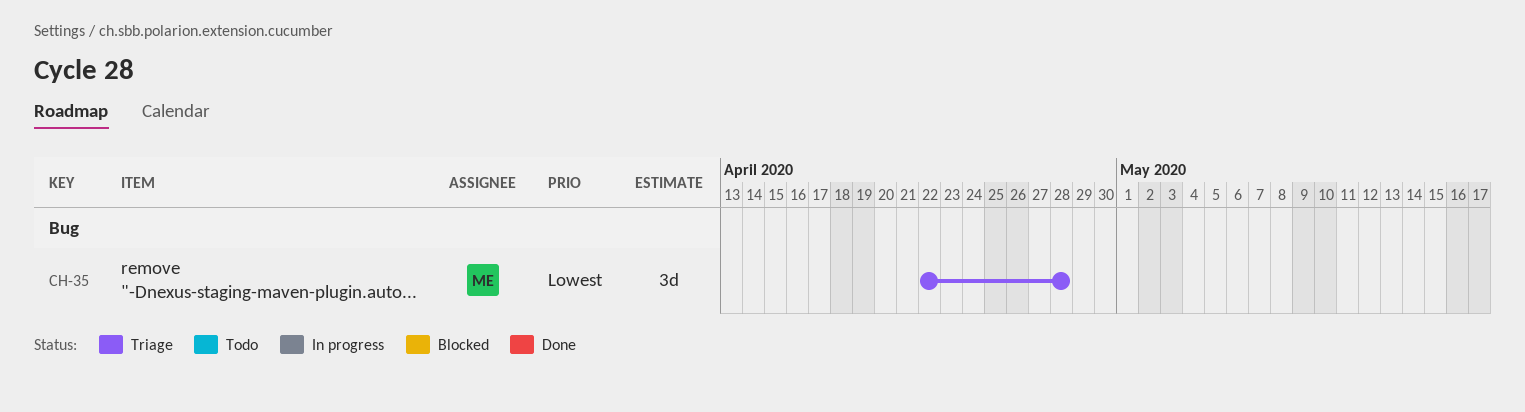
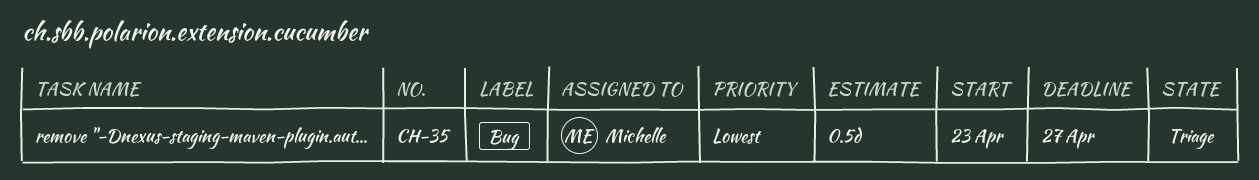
CH-35, estimate: 3d -> 0.5d
CH-35, start: Apr 22 -> Apr 23
CH-35, due: Apr 28 -> Apr 27

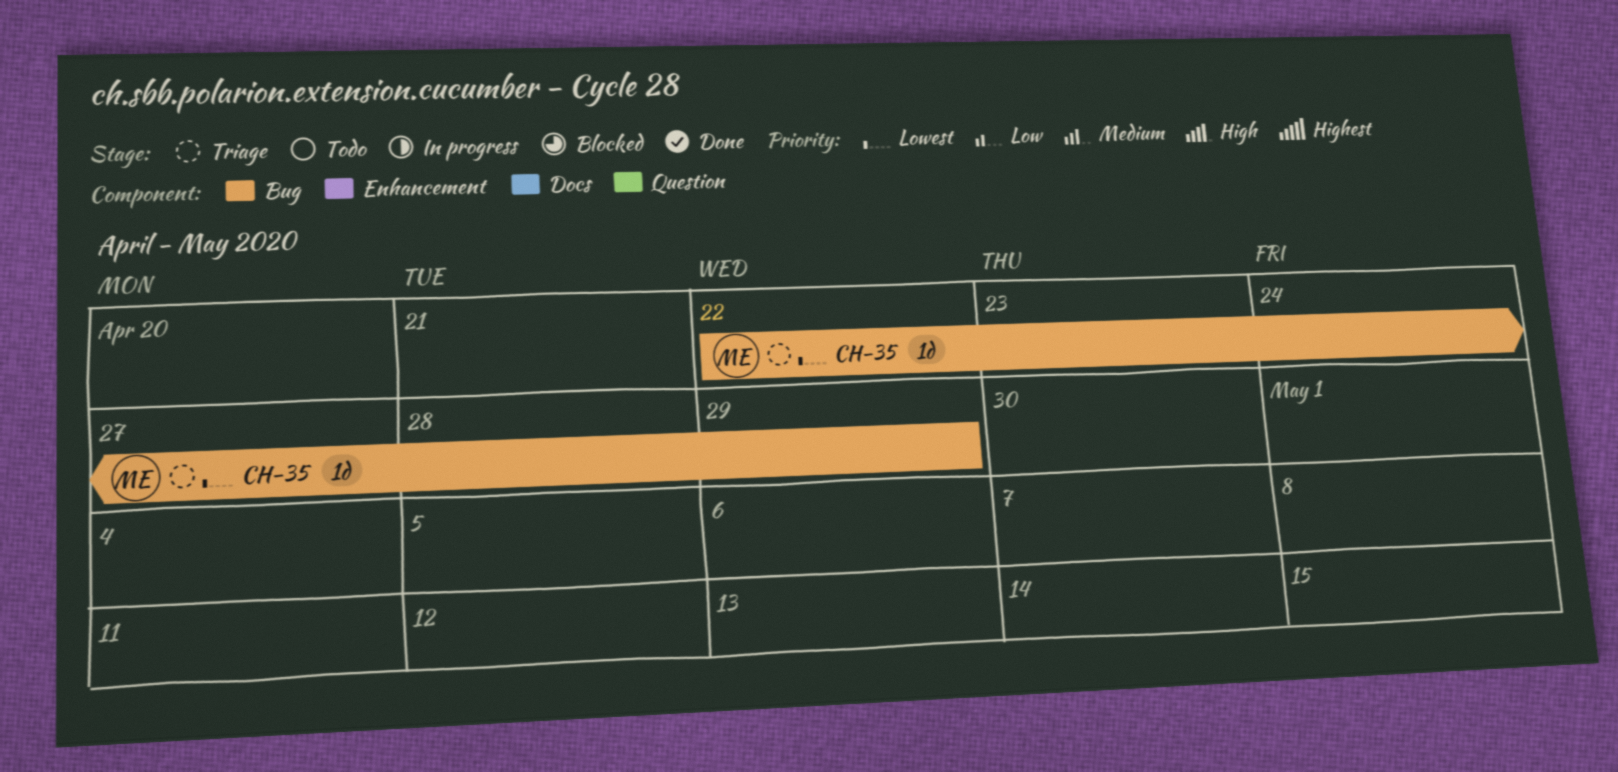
CH-35, estimate: 0.5d -> 1d
CH-35, start: Apr 23 -> Apr 22
CH-35, due: Apr 27 -> Apr 29

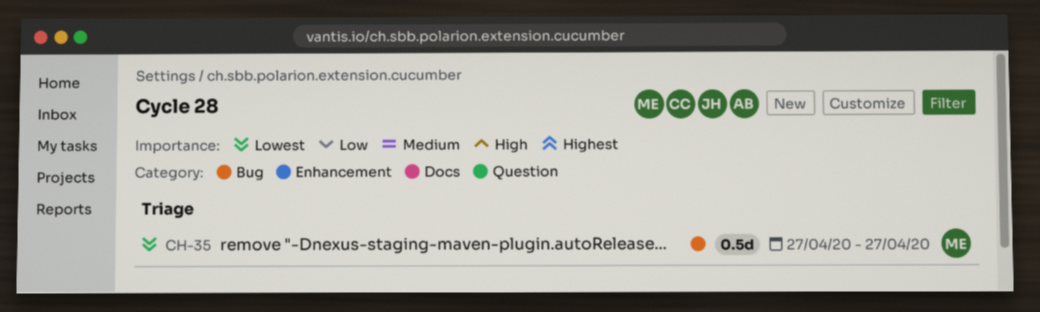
CH-35, estimate: 1d -> 0.5d
CH-35, start: Apr 22 -> Apr 27
CH-35, due: Apr 29 -> Apr 27

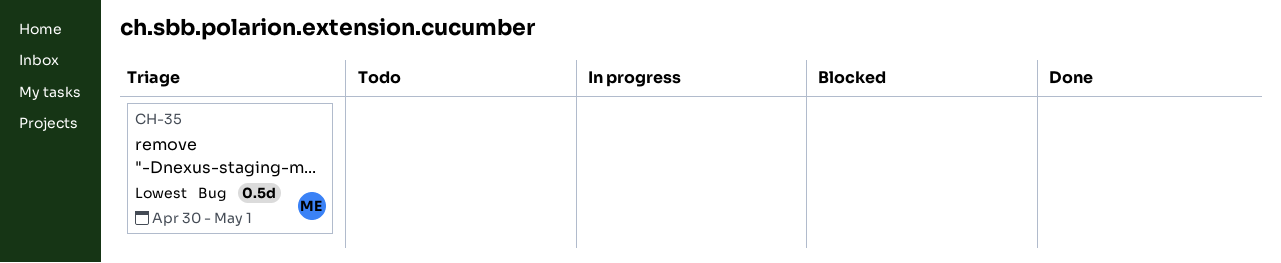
CH-35, start: Apr 27 -> Apr 30
CH-35, due: Apr 27 -> May 1

